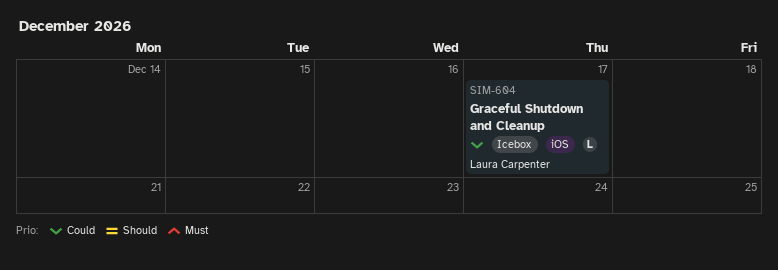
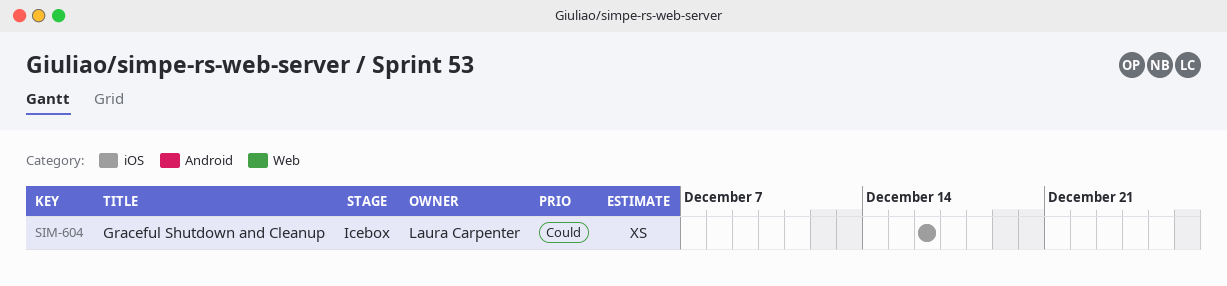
SIM-604, estimate: L -> XS
SIM-604, due: Dec 17 -> Dec 16

